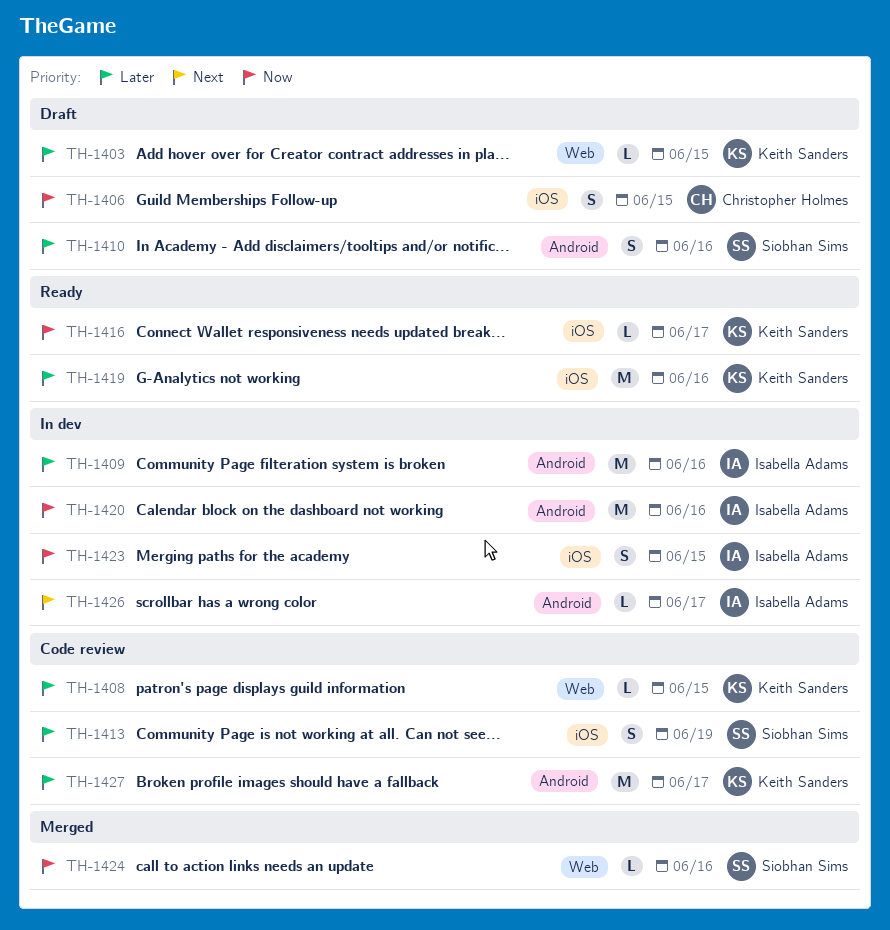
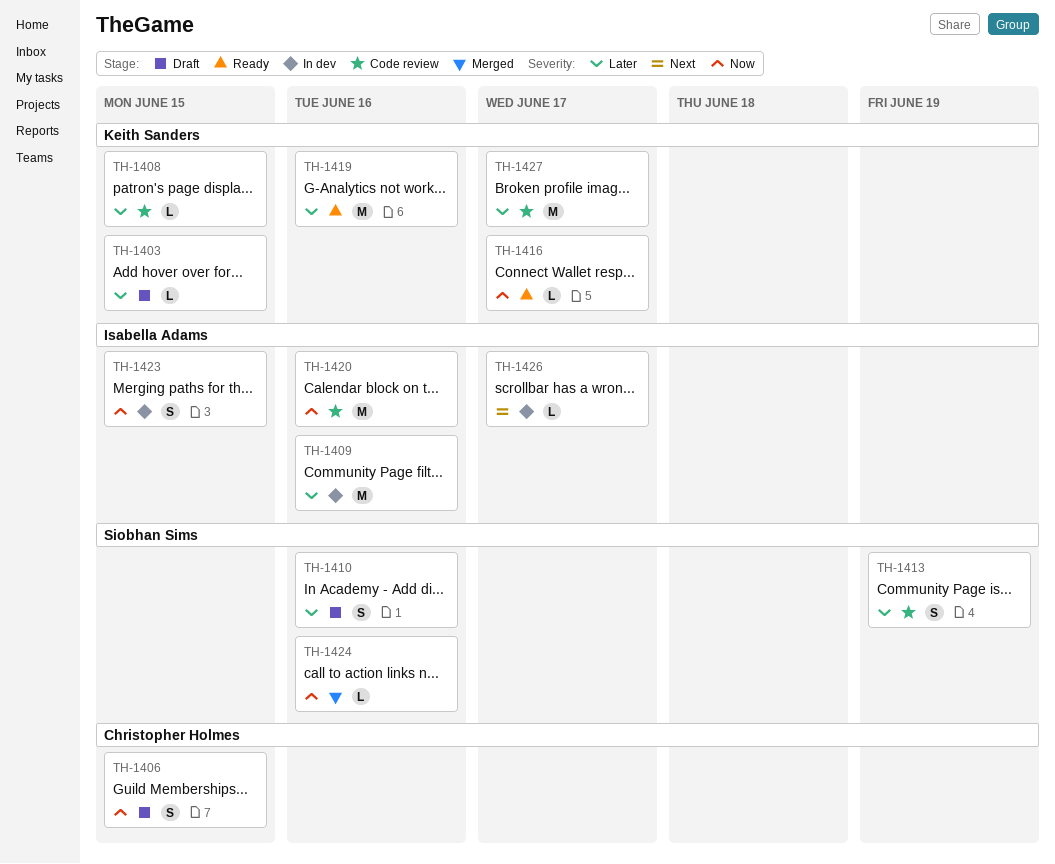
TH-1420, status: In dev -> Code review

